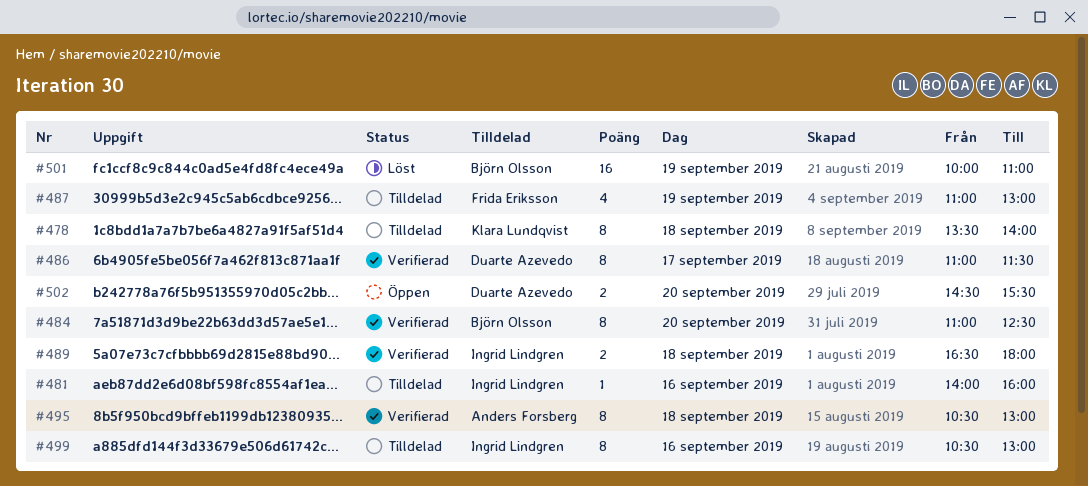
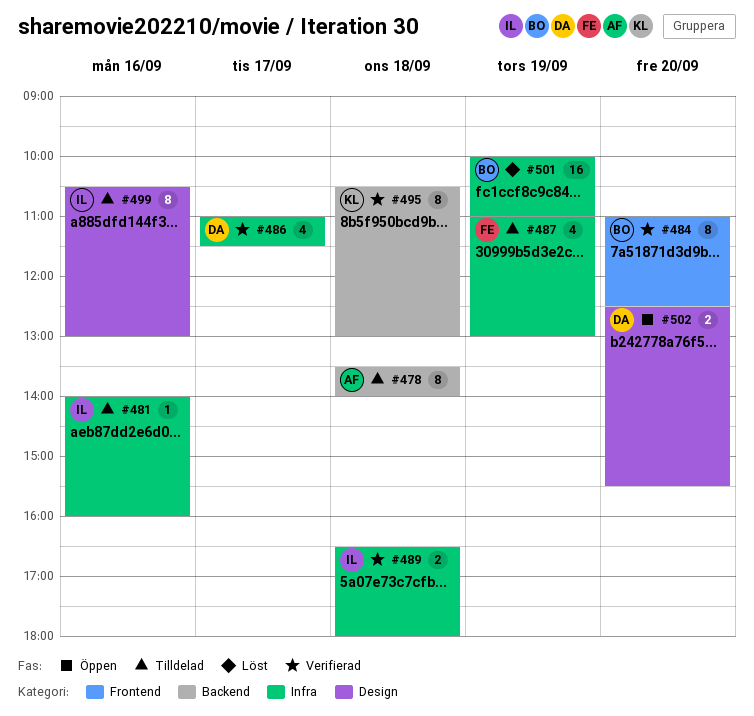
#478, owner: Klara Lundqvist -> Anders Forsberg
#486, estimate: 8 -> 4
#495, owner: Anders Forsberg -> Klara Lundqvist
#502, begins: 14:30 -> 12:30

